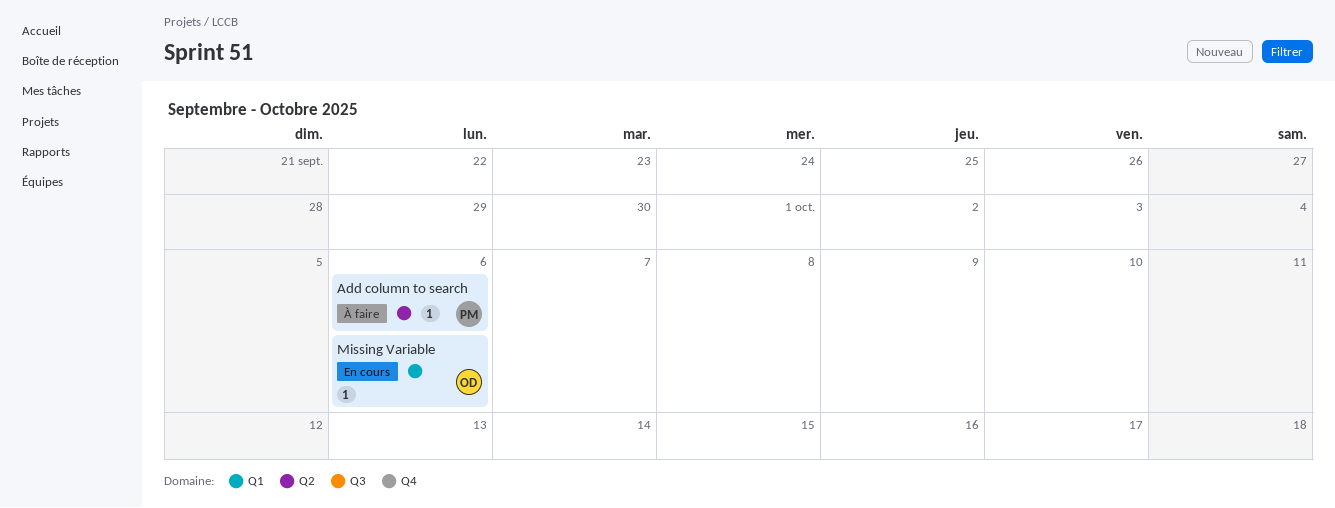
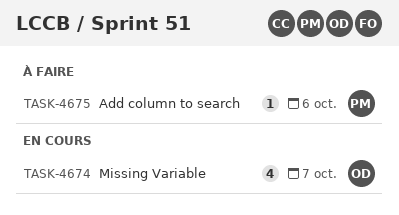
Missing Variable, estimate: 1 -> 4
Missing Variable, due: Oct 6 -> Oct 7

